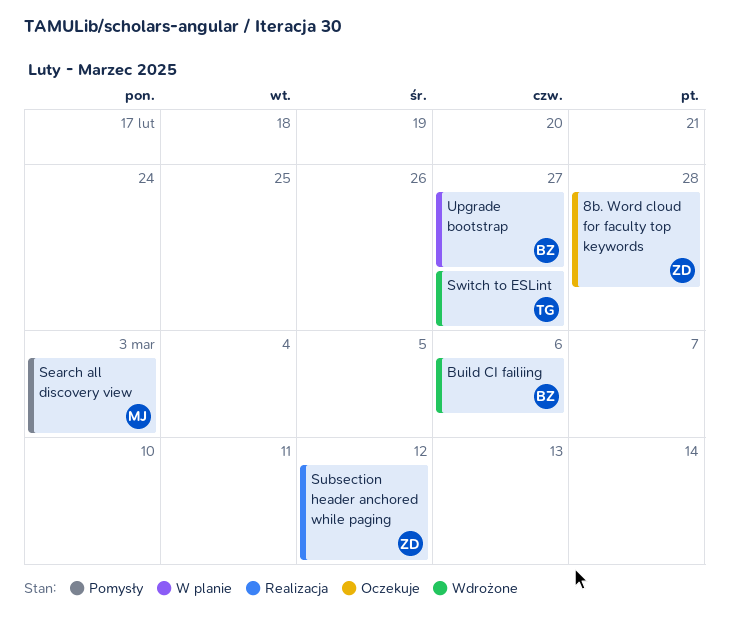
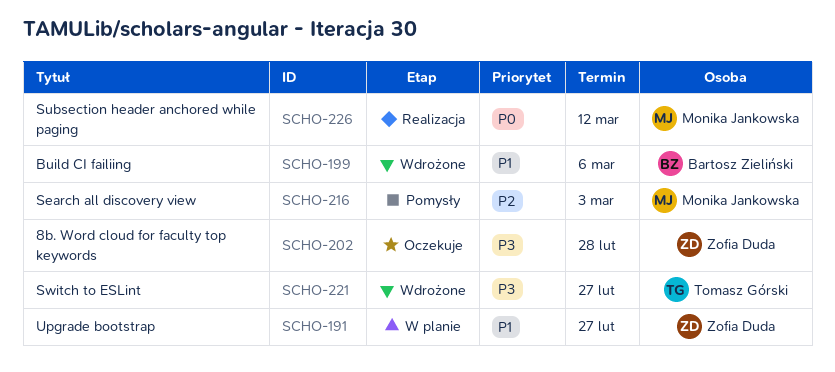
Subsection header anchored while paging, owner: Zofia Duda -> Monika Jankowska
Upgrade bootstrap, owner: Bartosz Zieliński -> Zofia Duda

